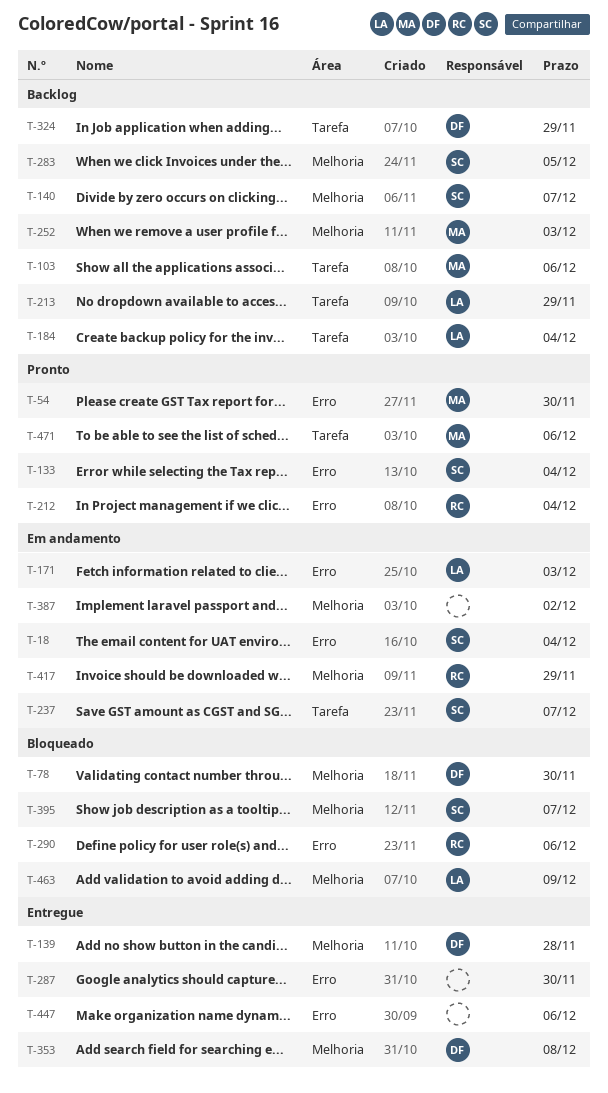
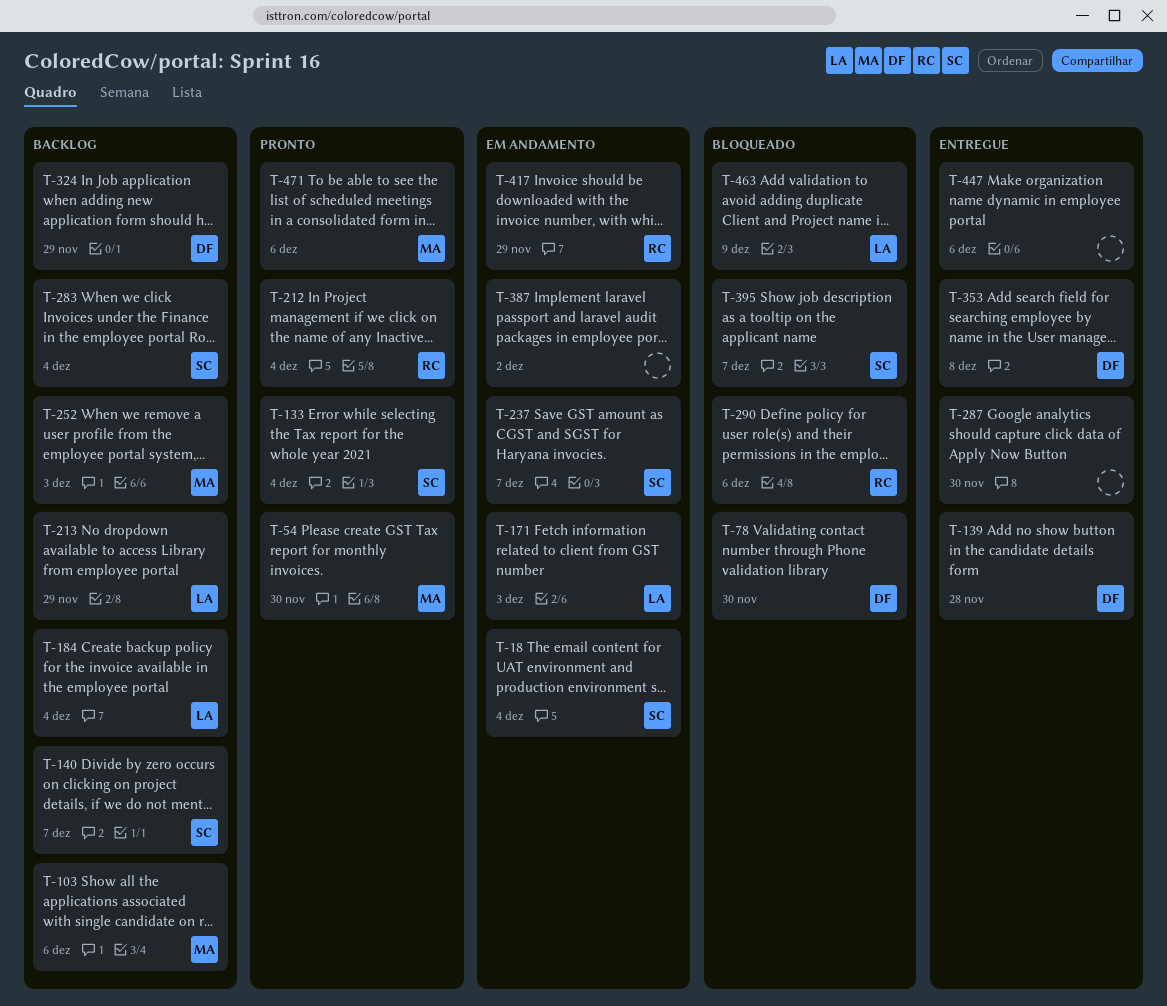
T-283, due: Dec 5 -> Dec 4

